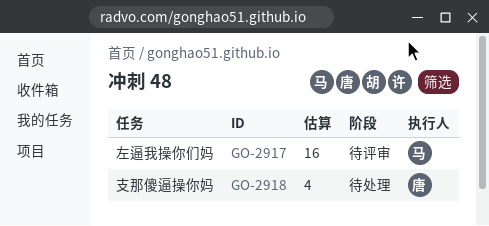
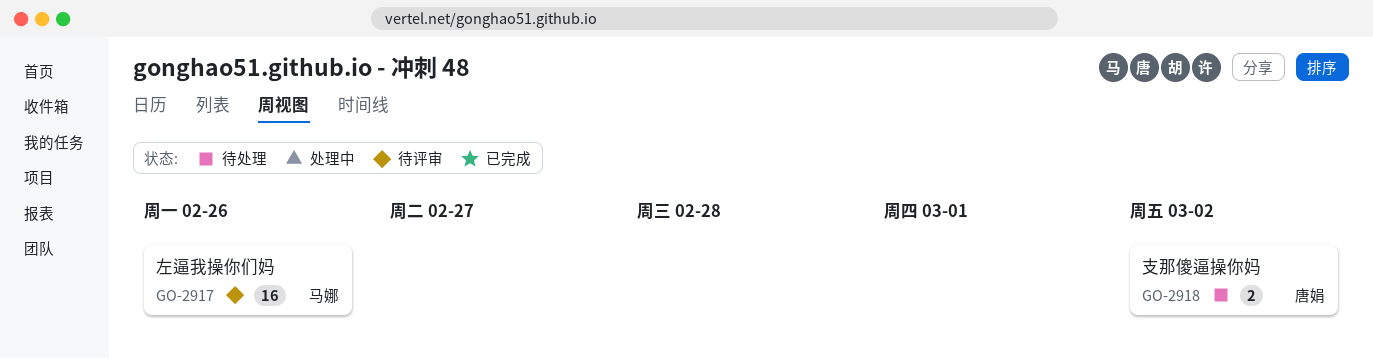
GO-2918, estimate: 4 -> 2

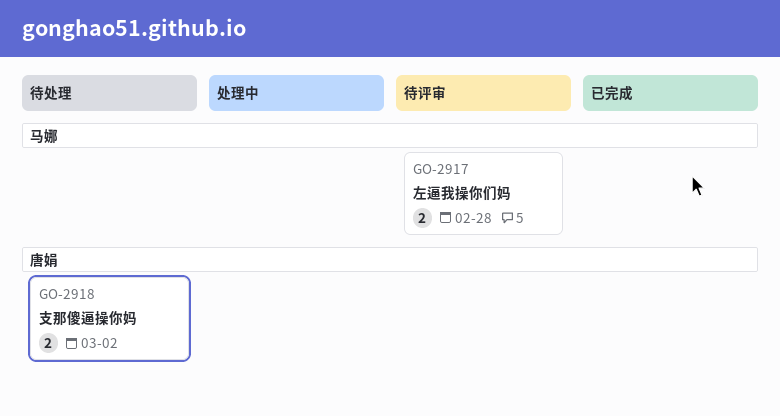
GO-2917, estimate: 16 -> 2
GO-2917, due: Feb 26 -> Feb 28

